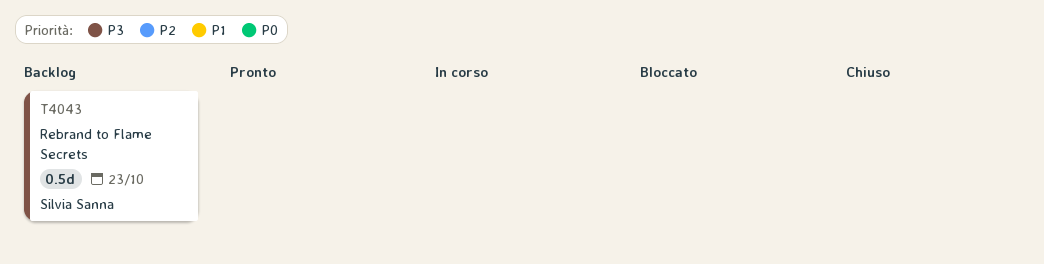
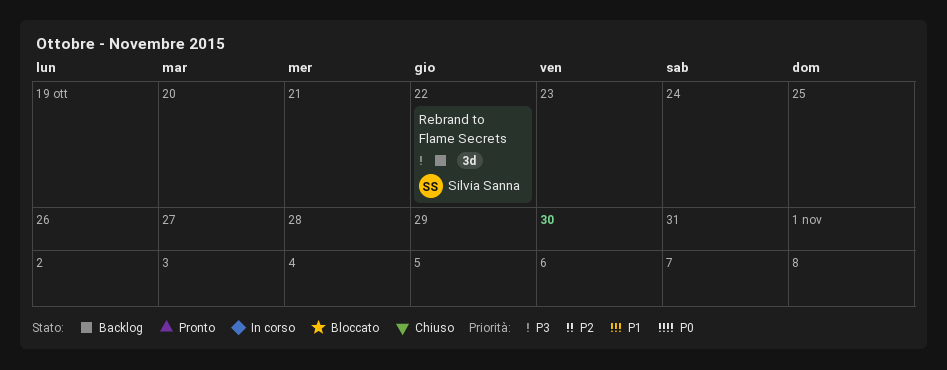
Rebrand to Flame Secrets, estimate: 0.5d -> 3d
Rebrand to Flame Secrets, due: Oct 23 -> Oct 22

